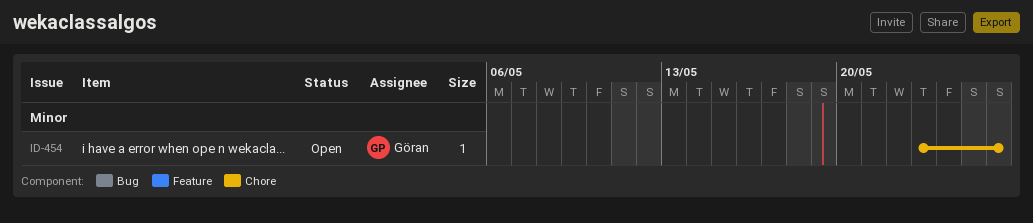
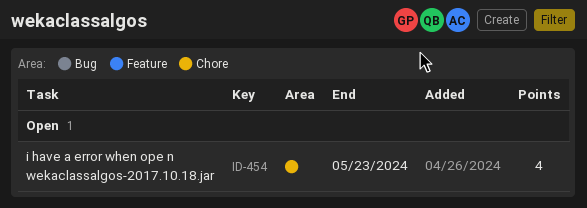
ID-454, estimate: 1 -> 4
ID-454, due: May 26 -> May 23

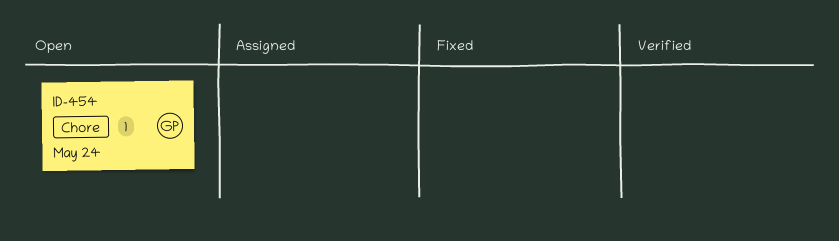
ID-454, estimate: 4 -> 1
ID-454, due: May 23 -> May 24

